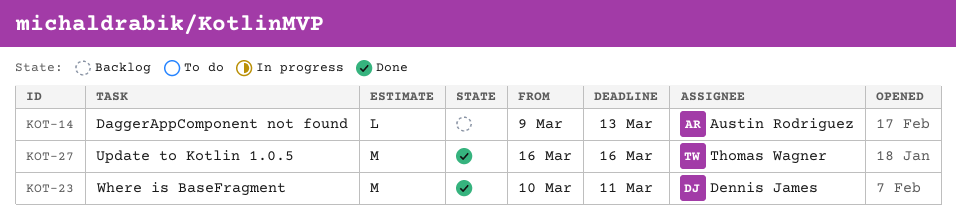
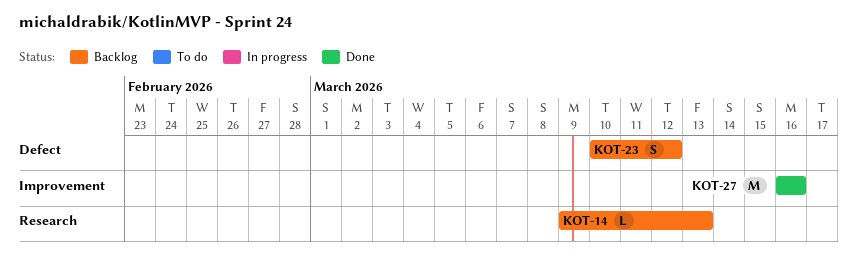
KOT-23, status: Done -> Backlog
KOT-23, estimate: M -> S
KOT-23, due: Mar 11 -> Mar 12

